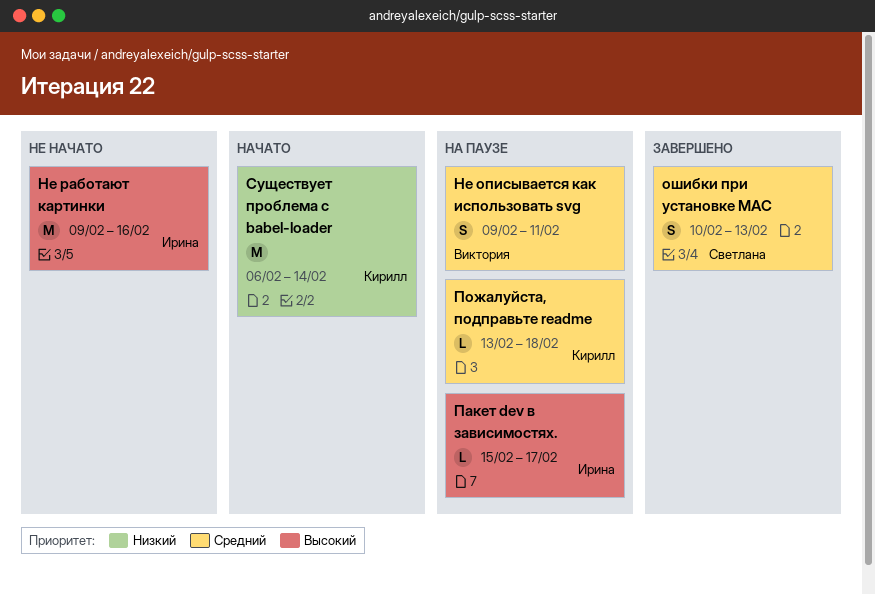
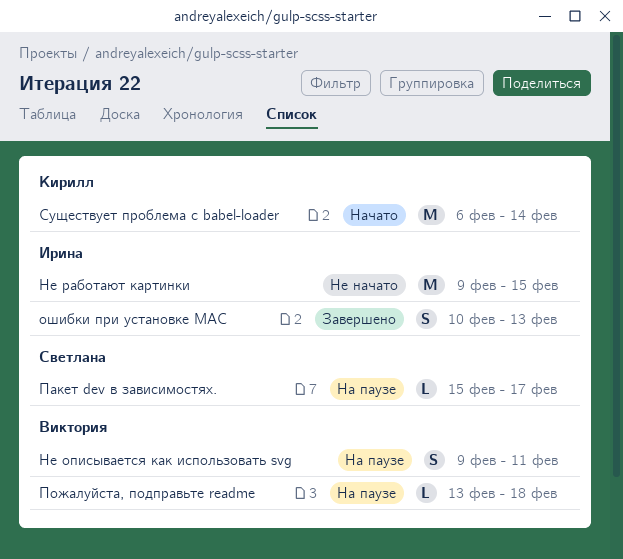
Не работают картинки, due: Feb 16 -> Feb 15
ошибки при установке MAC, owner: Светлана -> Ирина
Пакет dev в зависимостях., owner: Ирина -> Светлана
Пожалуйста, подправьте readme, owner: Кирилл -> Виктория

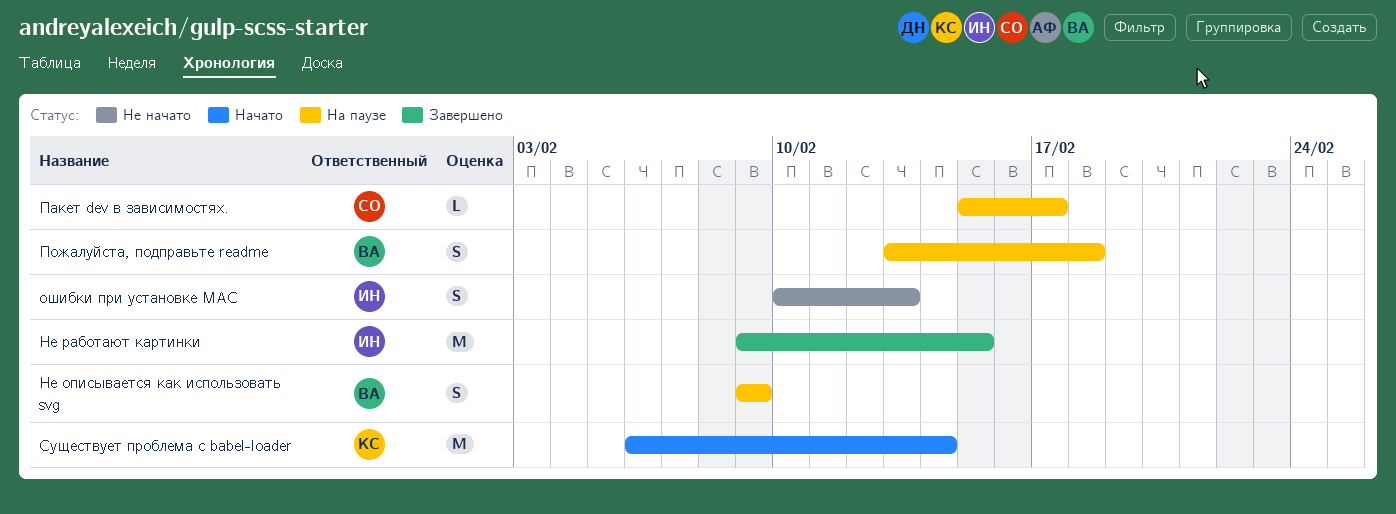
Не описывается как использовать svg, due: Feb 11 -> Feb 9
Не работают картинки, status: Не начато -> Завершено
ошибки при установке MAC, status: Завершено -> Не начато
Пожалуйста, подправьте readme, estimate: L -> S

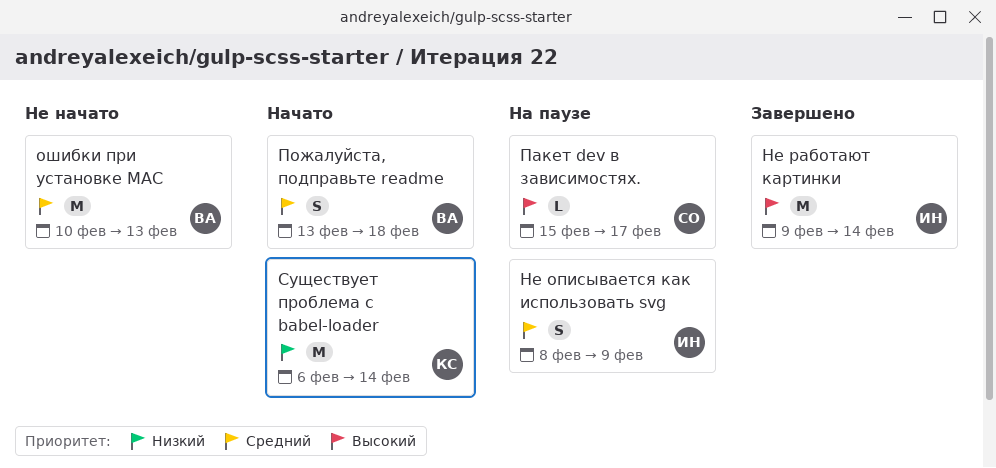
Не описывается как использовать svg, owner: ВА -> ИН
Не описывается как использовать svg, start: Feb 9 -> Feb 8
Не работают картинки, due: Feb 15 -> Feb 14
ошибки при установке MAC, owner: ИН -> ВА
ошибки при установке MAC, estimate: S -> M
Пожалуйста, подправьте readme, status: На паузе -> Начато

